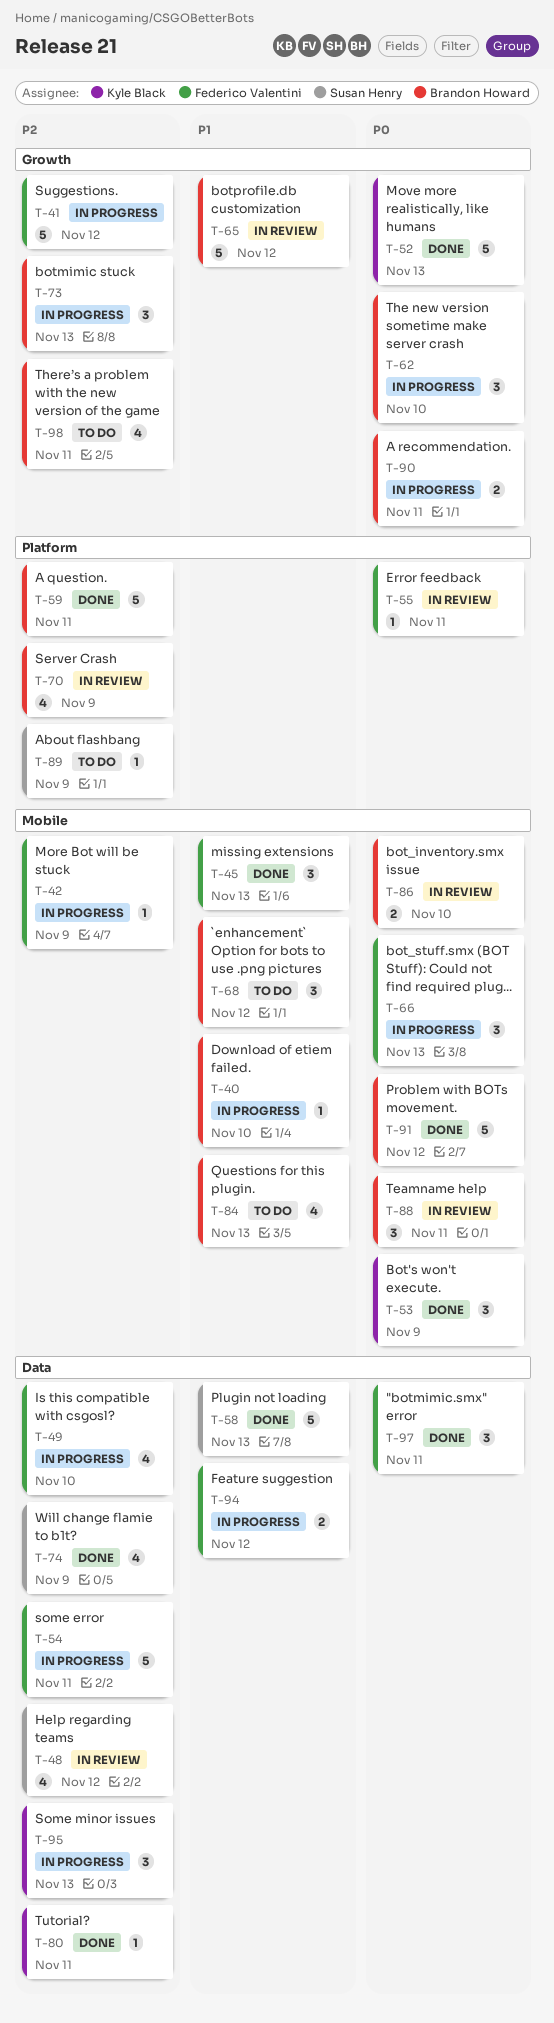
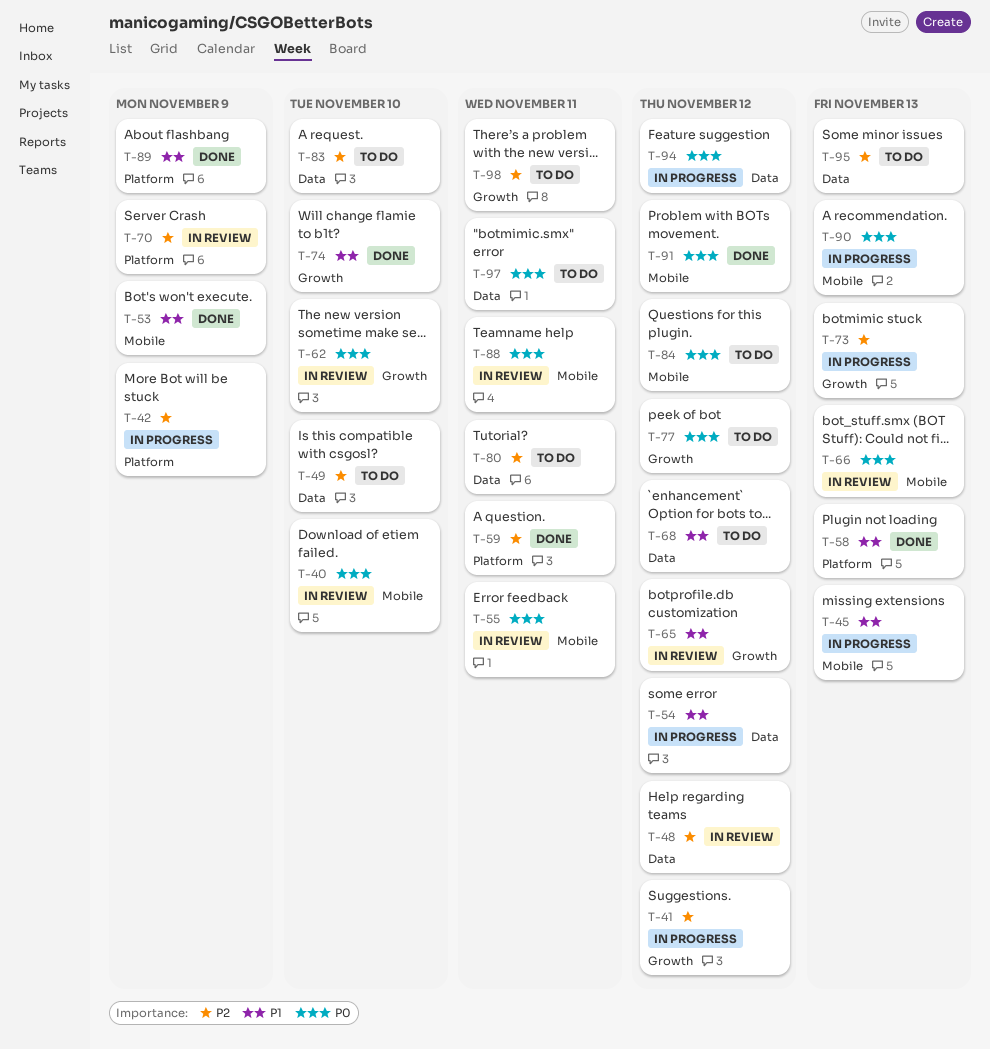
T-40, status: In progress -> In review
T-40, priority: P1 -> P0
T-42, label: Mobile -> Platform
T-45, status: Done -> In progress
T-49, status: In progress -> To do
T-52: present -> none
T-53, priority: P0 -> P1
T-54, priority: P2 -> P1
T-54, due: Nov 11 -> Nov 12
T-55, label: Platform -> Mobile
T-58, label: Data -> Platform
T-62, status: In progress -> In review
T-66, status: In progress -> In review
T-68, label: Mobile -> Data
T-74, priority: P2 -> P1
T-74, label: Data -> Growth
T-74, due: Nov 9 -> Nov 10
T-77: none -> present
T-80, status: Done -> To do
T-83: none -> present
T-84, priority: P1 -> P0
T-84, due: Nov 13 -> Nov 12
T-86: present -> none
T-89, status: To do -> Done
T-89, priority: P2 -> P1
T-90, label: Growth -> Mobile
T-90, due: Nov 11 -> Nov 13
T-94, priority: P1 -> P0
T-95, status: In progress -> To do
T-97, status: Done -> To do

